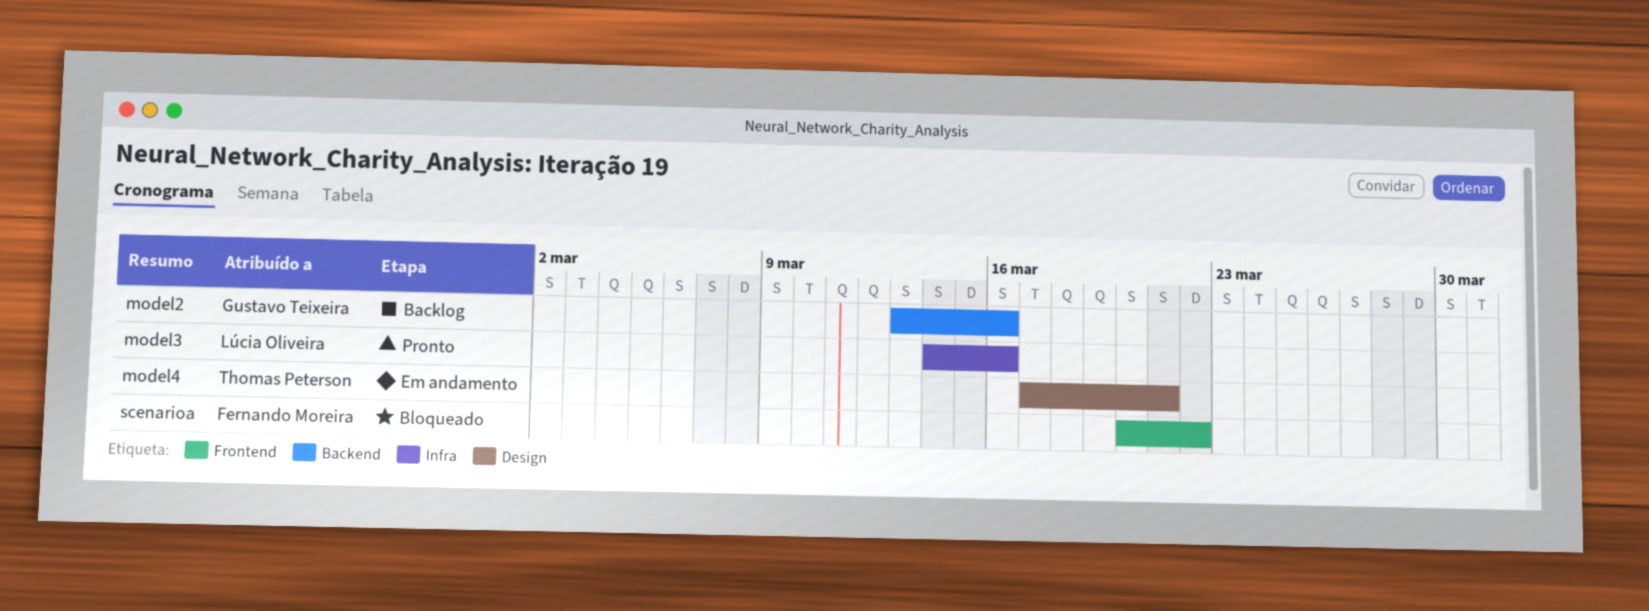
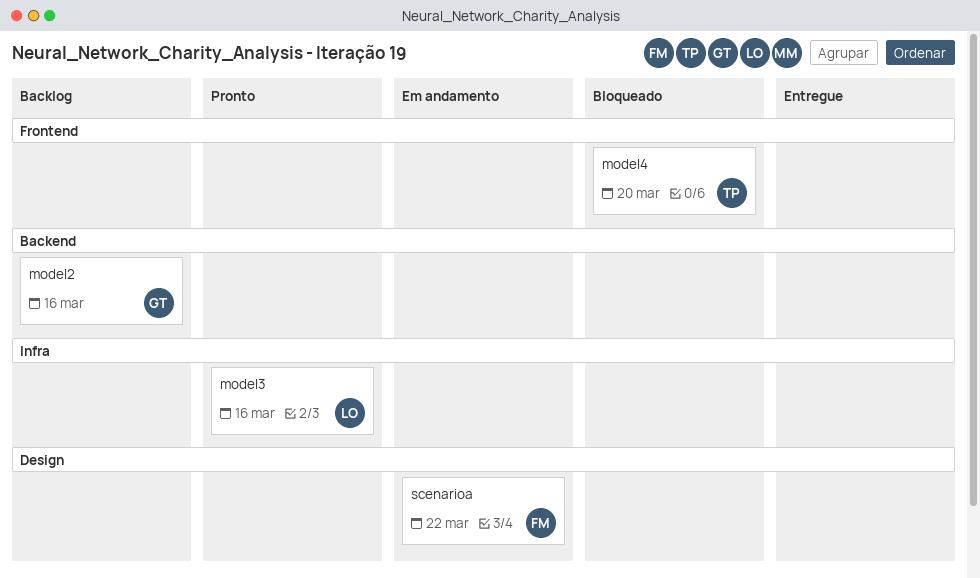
model4, status: Em andamento -> Bloqueado
model4, label: Design -> Frontend
model4, due: Mar 21 -> Mar 20
scenarioa, status: Bloqueado -> Em andamento
scenarioa, label: Frontend -> Design

